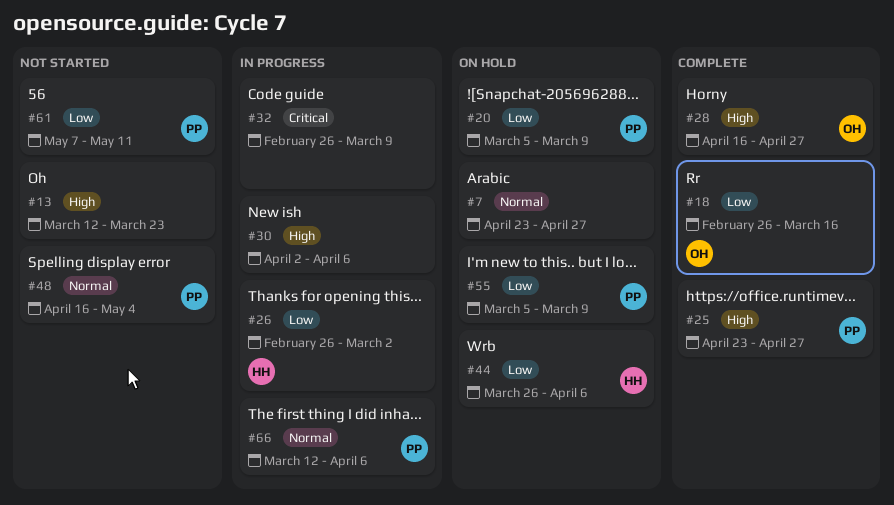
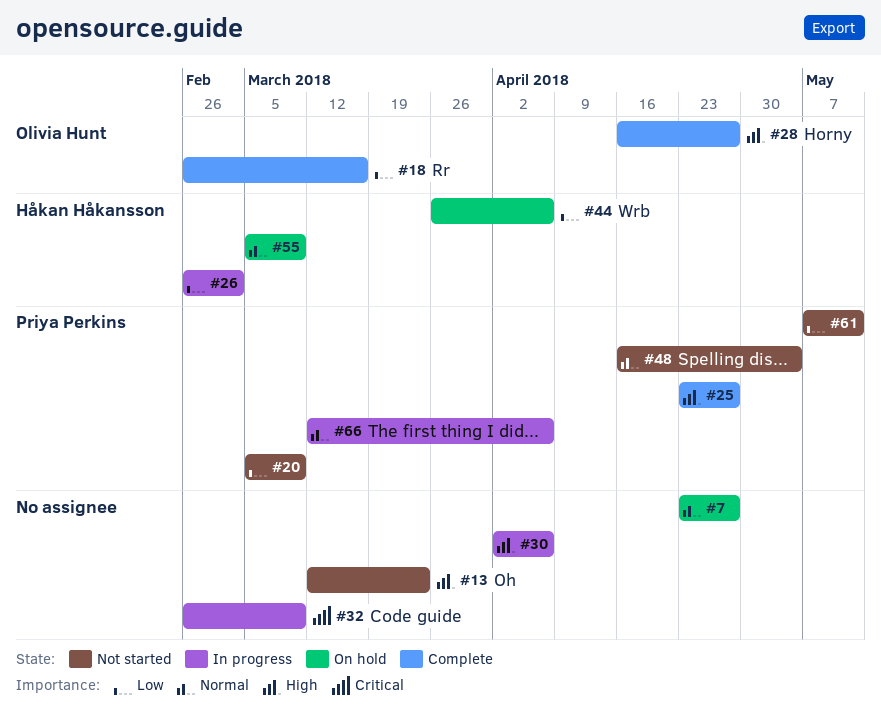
#20, status: On hold -> Not started
#55, owner: Priya Perkins -> Håkan Håkansson
#55, priority: Low -> Normal

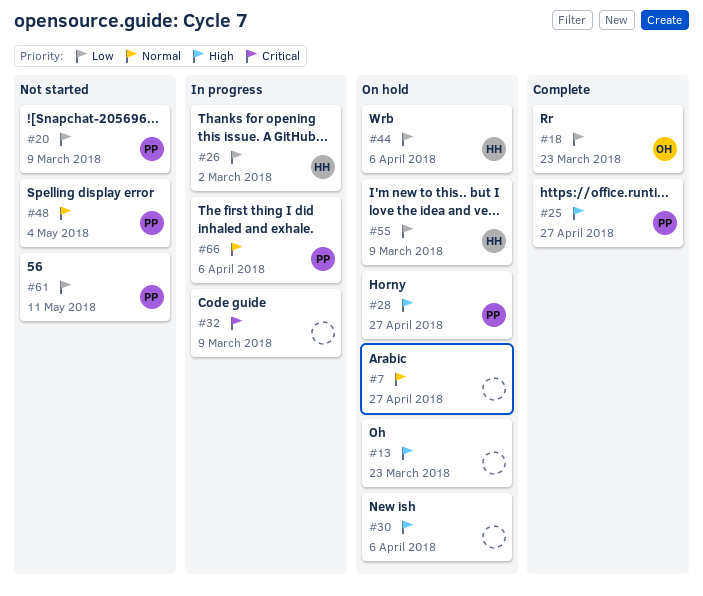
#13, status: Not started -> On hold
#18, due: Mar 16 -> Mar 23
#28, status: Complete -> On hold
#28, owner: Olivia Hunt -> Priya Perkins
#30, status: In progress -> On hold
#55, priority: Normal -> Low

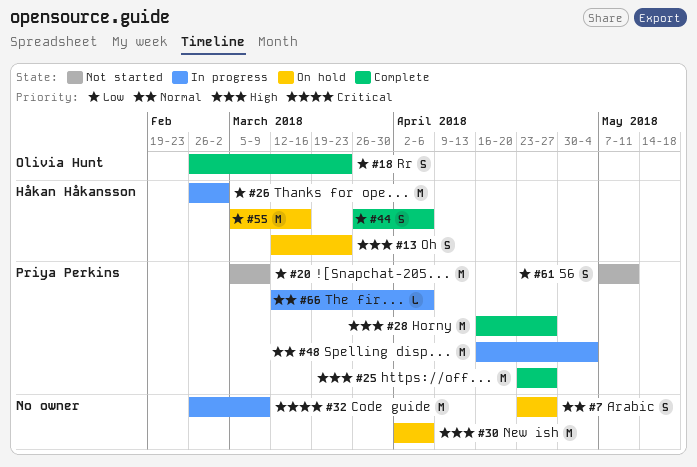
#13, owner: none -> Håkan Håkansson
#28, status: On hold -> Complete
#44, status: On hold -> Complete
#48, status: Not started -> In progress
#55, due: Mar 9 -> Mar 16

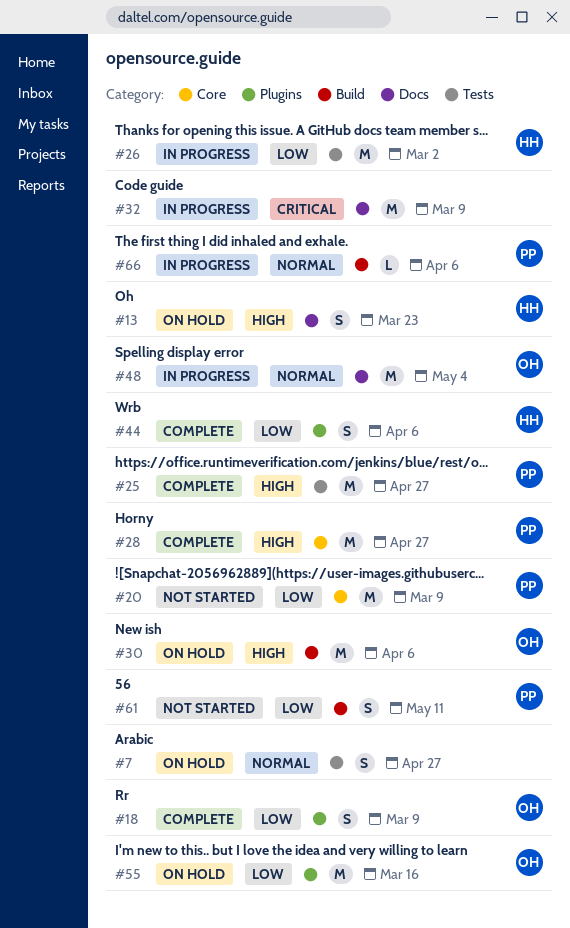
#18, due: Mar 23 -> Mar 9
#30, owner: none -> Olivia Hunt
#48, owner: Priya Perkins -> Olivia Hunt
#55, owner: Håkan Håkansson -> Olivia Hunt

